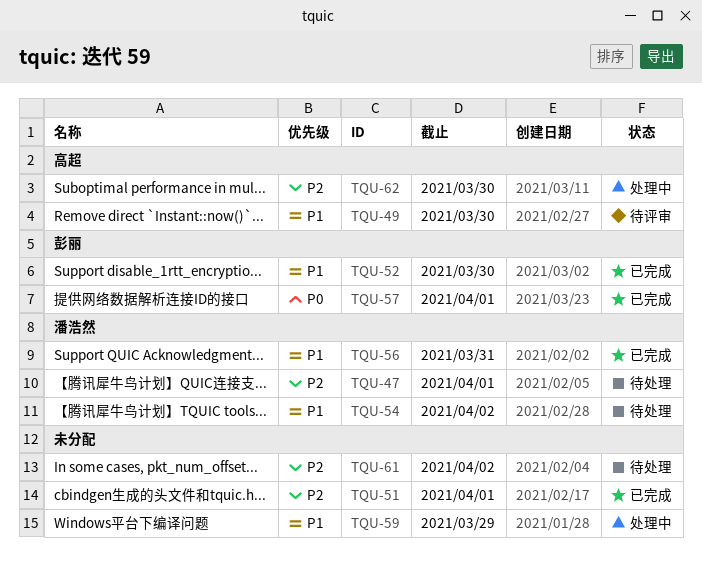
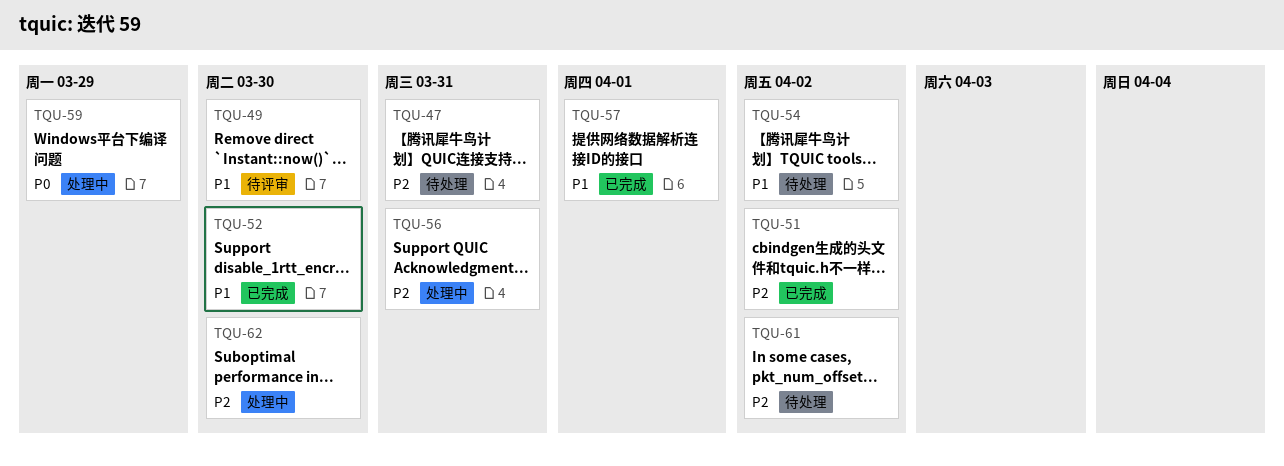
TQU-47, due: Apr 1 -> Mar 31
TQU-51, due: Apr 1 -> Apr 2
TQU-56, status: 已完成 -> 处理中
TQU-56, priority: P1 -> P2
TQU-57, priority: P0 -> P1
TQU-59, priority: P1 -> P0

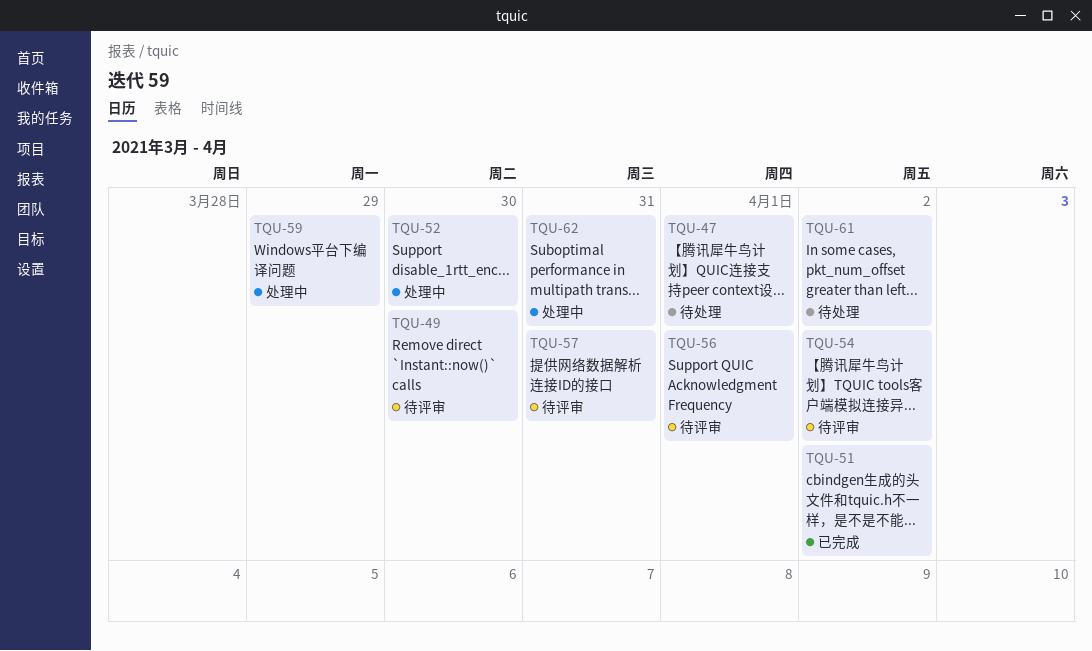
TQU-47, due: Mar 31 -> Apr 1
TQU-52, status: 已完成 -> 处理中
TQU-54, status: 待处理 -> 待评审
TQU-56, status: 处理中 -> 待评审
TQU-56, due: Mar 31 -> Apr 1
TQU-57, status: 已完成 -> 待评审
TQU-57, due: Apr 1 -> Mar 31
TQU-62, due: Mar 30 -> Mar 31

